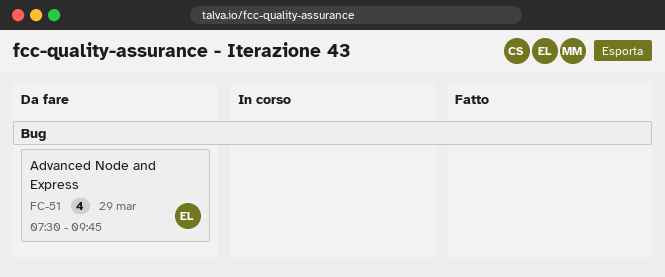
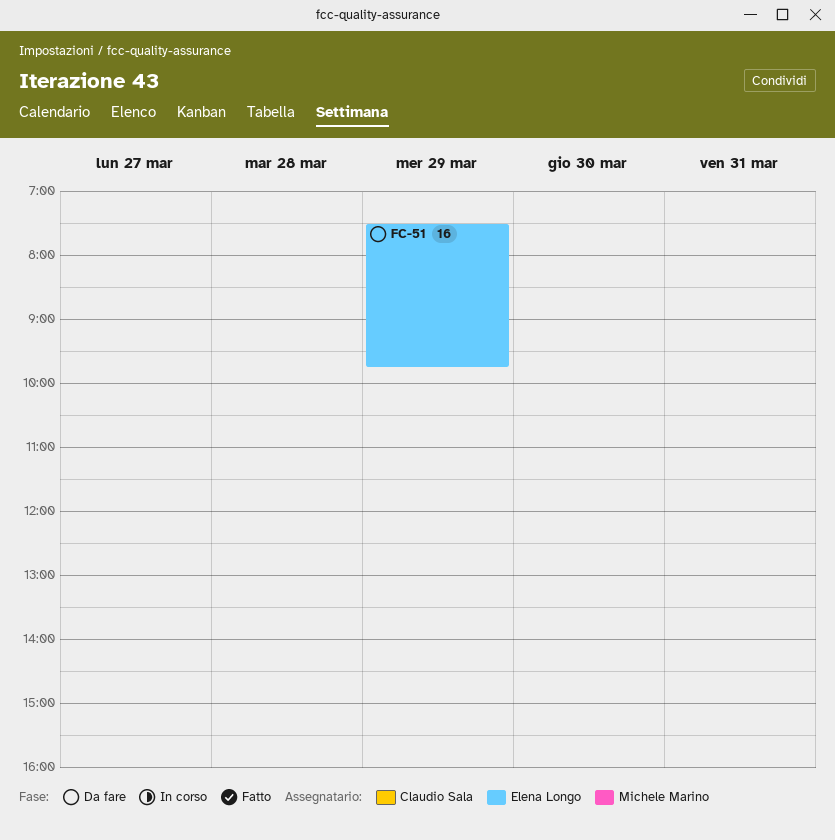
FC-51, estimate: 4 -> 16

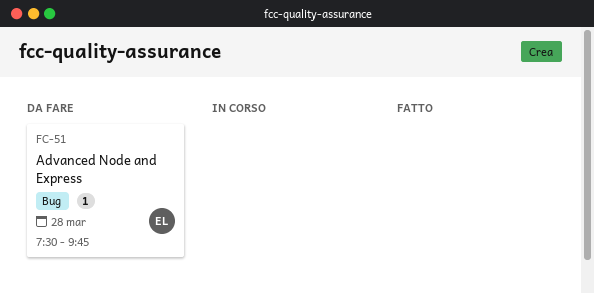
FC-51, estimate: 16 -> 1
FC-51, day: Mar 29 -> Mar 28

